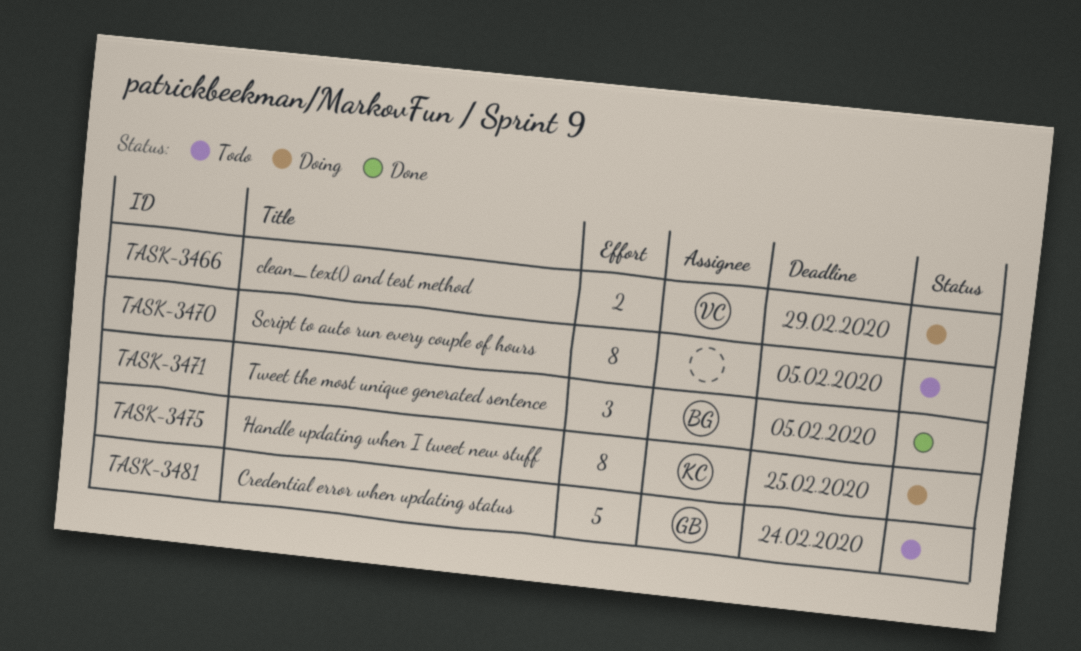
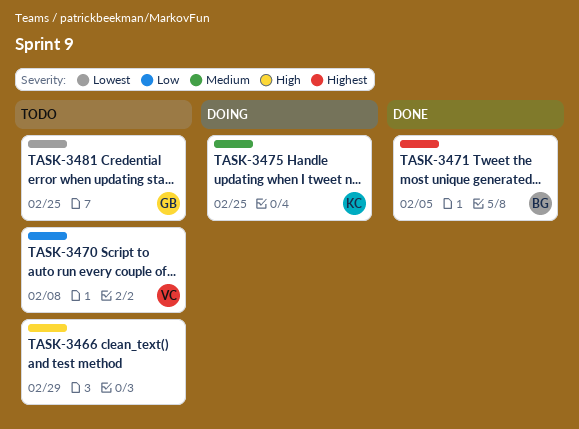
TASK-3466, status: Doing -> Todo
TASK-3466, owner: VC -> none
TASK-3470, owner: none -> VC
TASK-3470, due: Feb 5 -> Feb 8
TASK-3481, due: Feb 24 -> Feb 25

